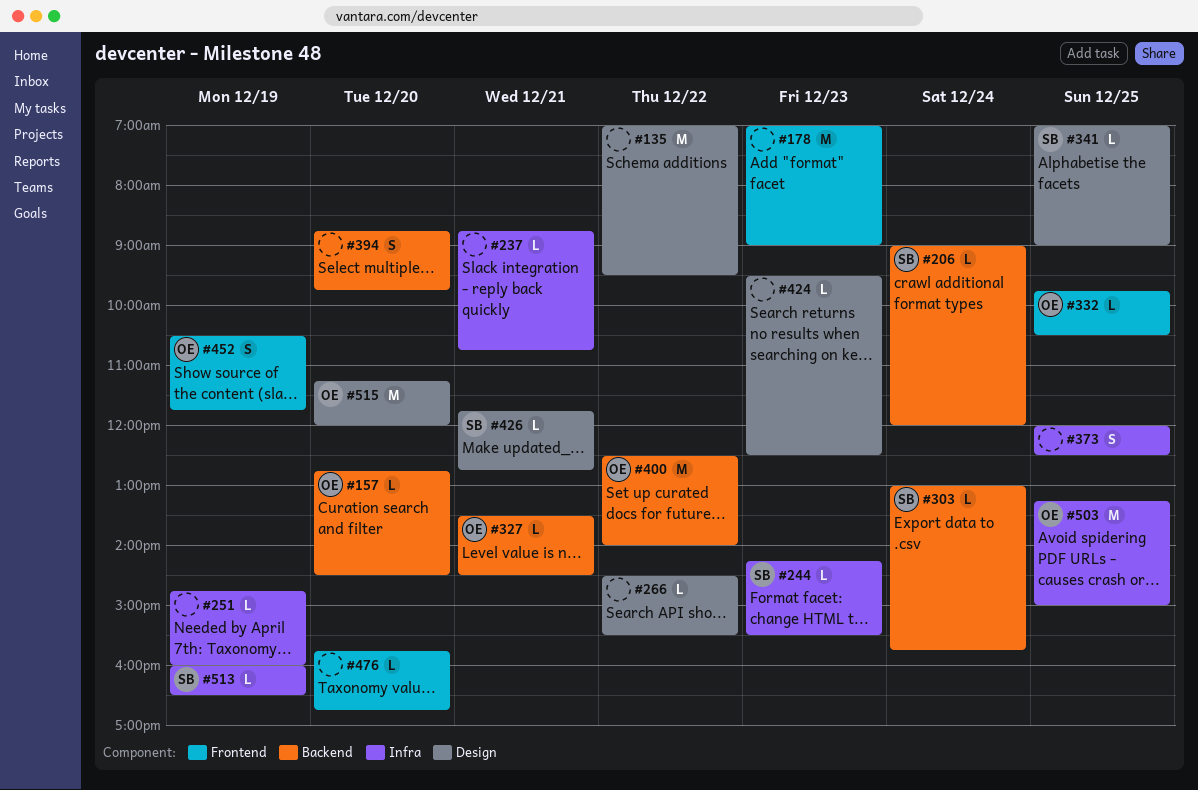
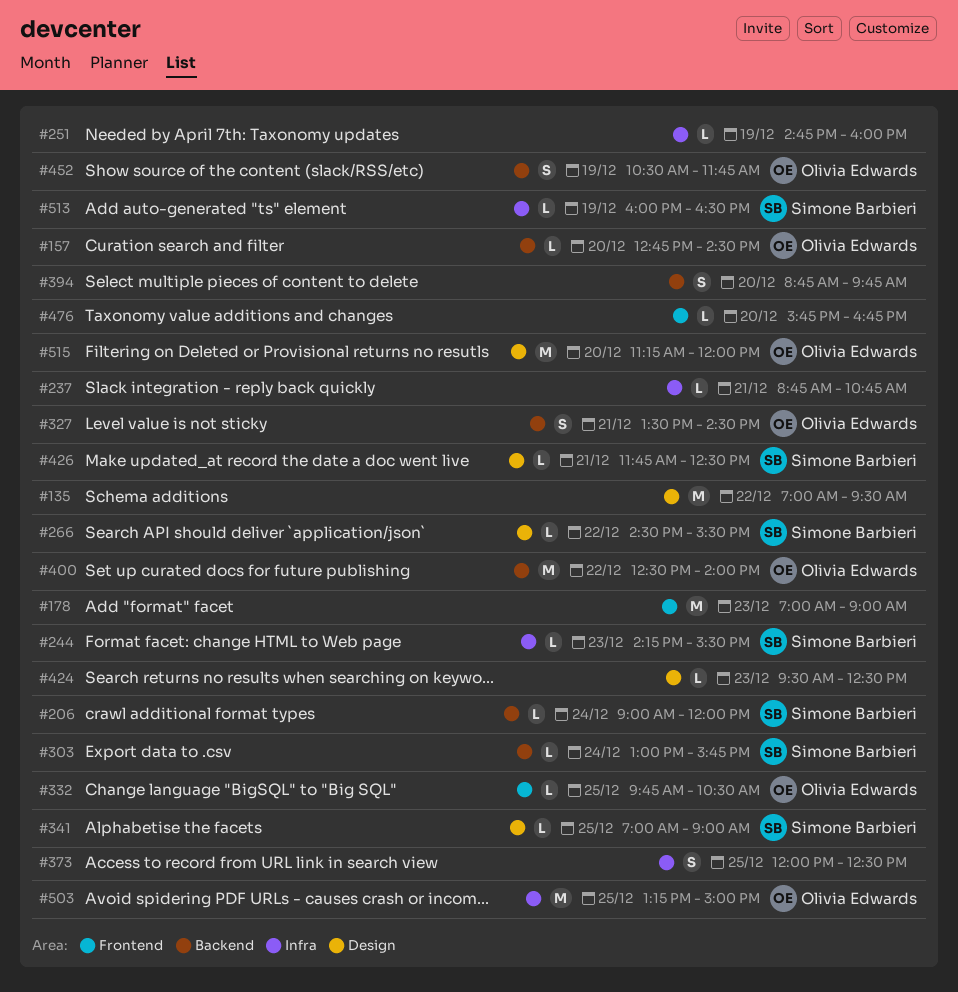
#266, owner: none -> Simone Barbieri
#327, estimate: L -> S
#426, ends: 12:45 -> 12:30
#452, label: Frontend -> Backend

